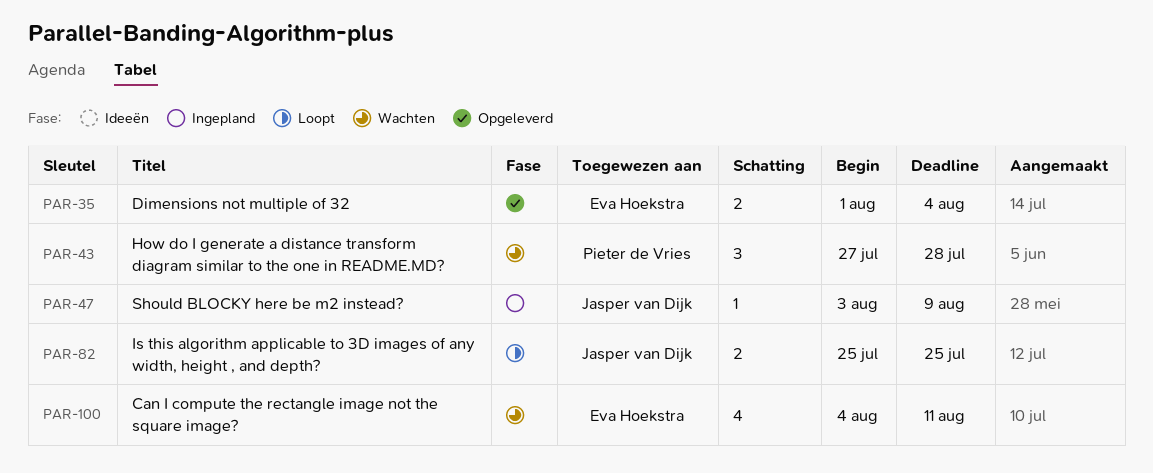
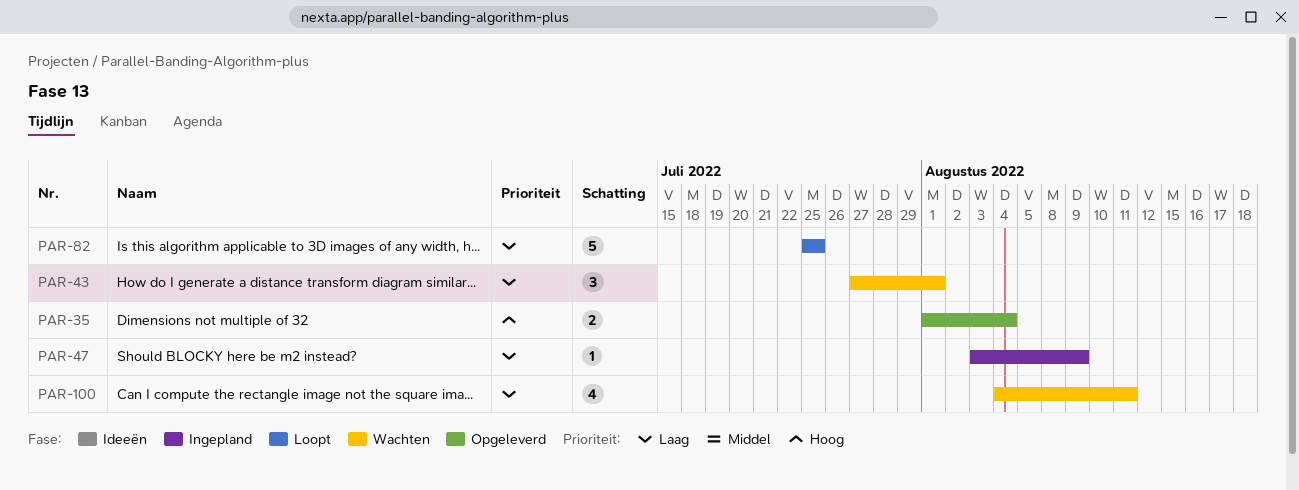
PAR-43, due: Jul 28 -> Aug 1
PAR-82, estimate: 2 -> 5

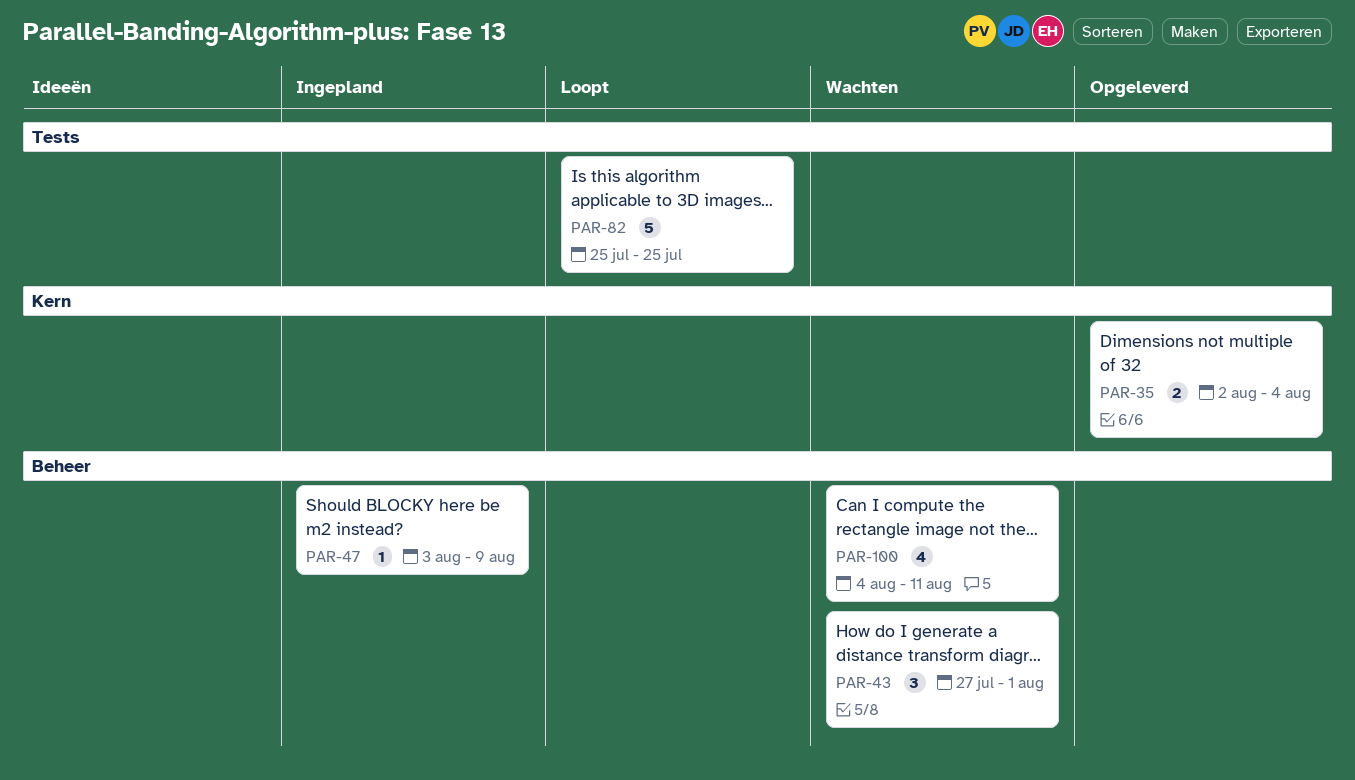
PAR-35, start: Aug 1 -> Aug 2

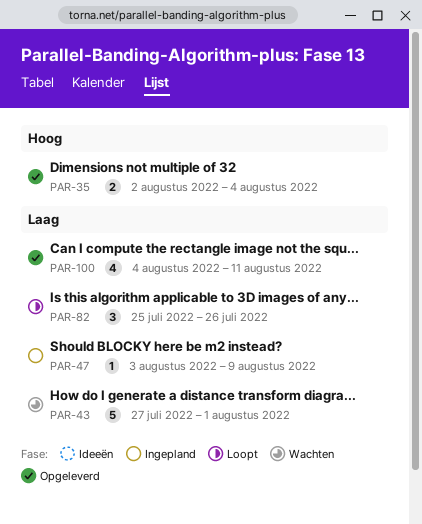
PAR-43, estimate: 3 -> 5
PAR-82, estimate: 5 -> 3
PAR-82, due: Jul 25 -> Jul 26
PAR-100, status: Wachten -> Opgeleverd

